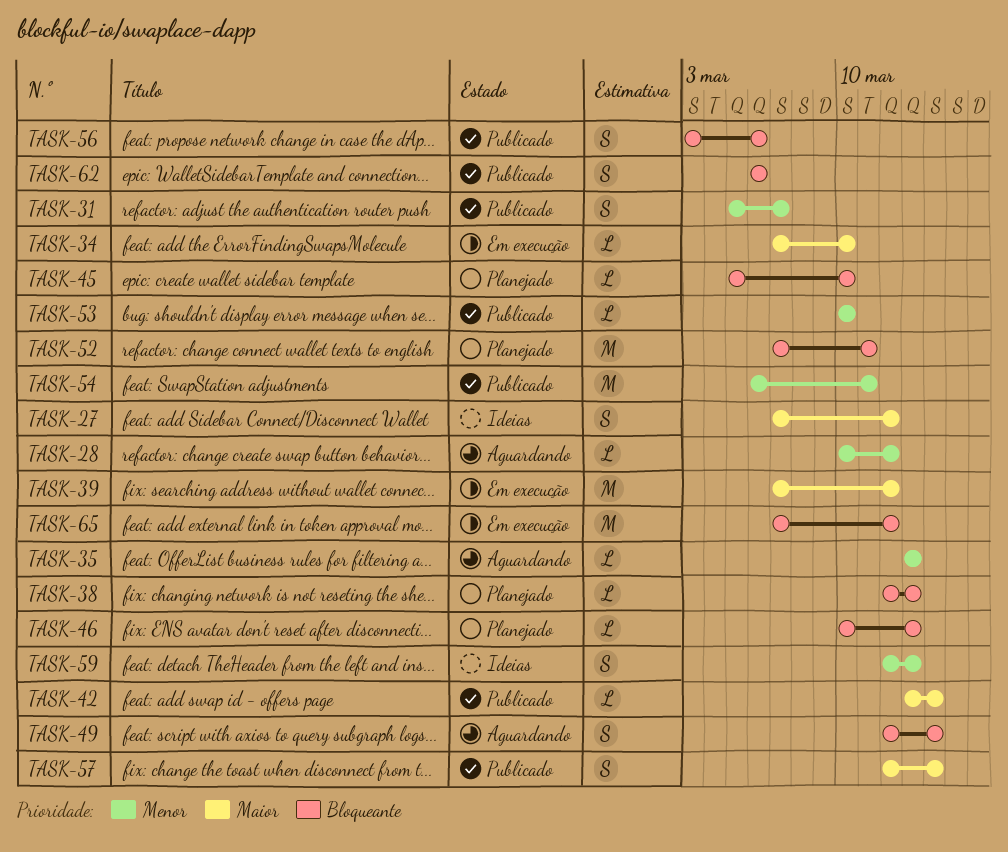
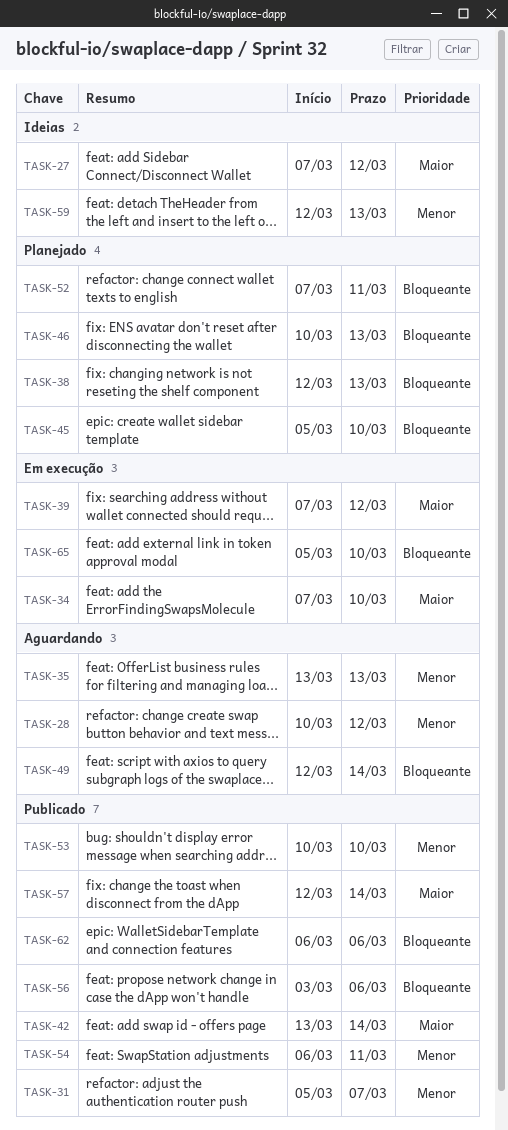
TASK-65, start: Mar 7 -> Mar 5
TASK-65, due: Mar 12 -> Mar 10

